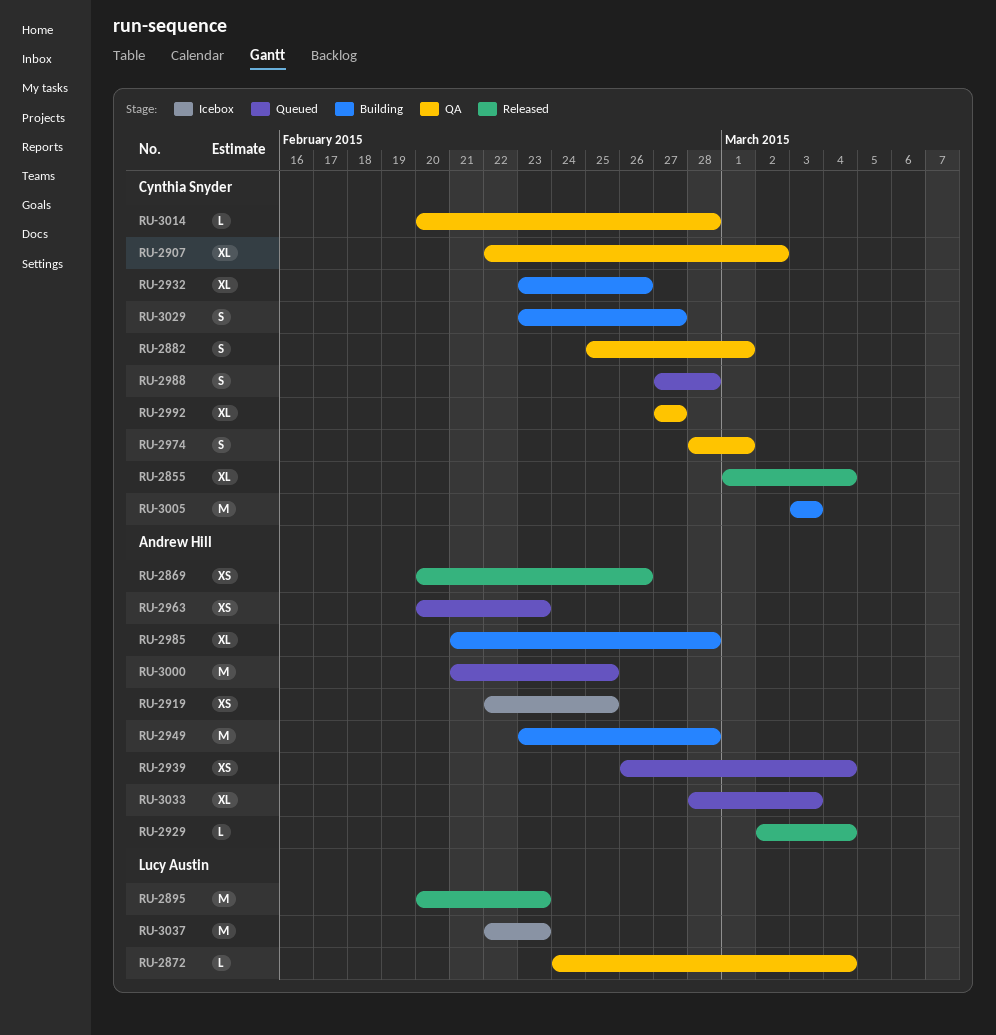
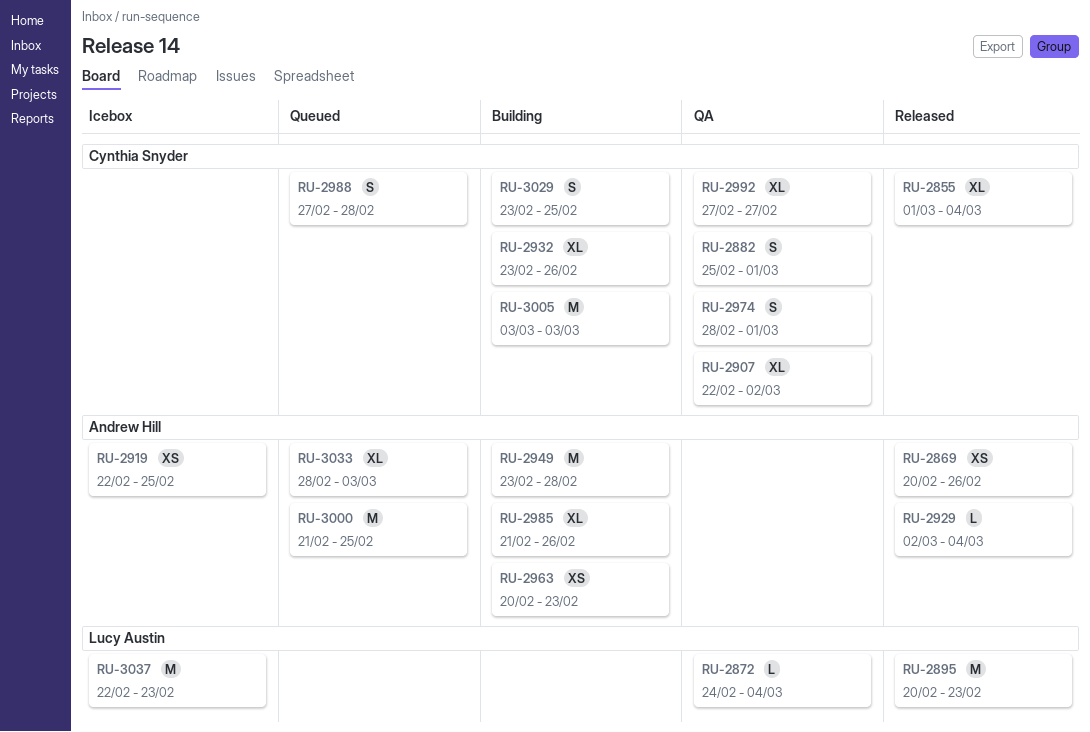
RU-2939: present -> none
RU-2963, status: Queued -> Building
RU-2985, due: Feb 28 -> Feb 26
RU-3014: present -> none
RU-3029, due: Feb 27 -> Feb 25

